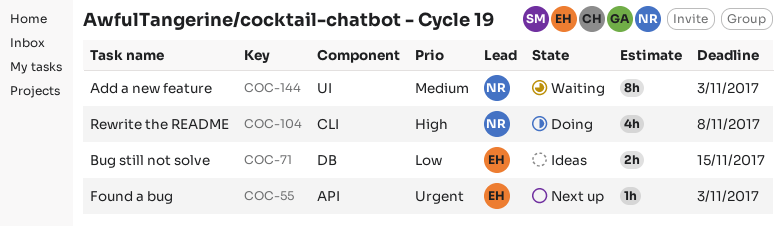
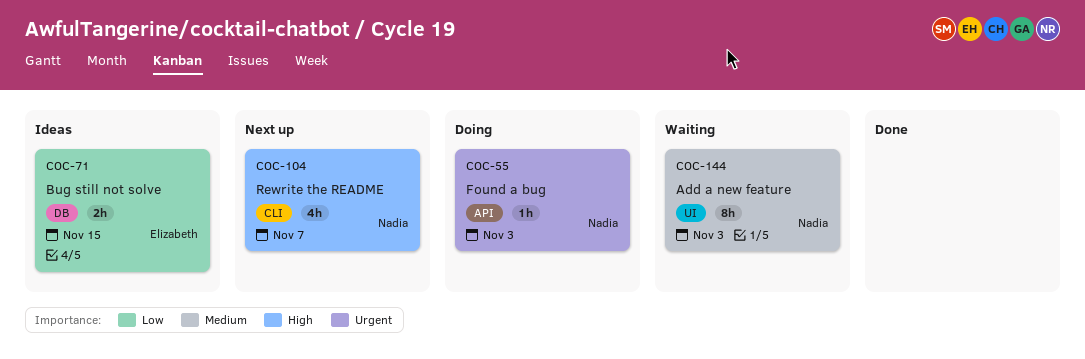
COC-55, status: Next up -> Doing
COC-55, owner: Elizabeth -> Nadia
COC-104, status: Doing -> Next up
COC-104, due: Nov 8 -> Nov 7

